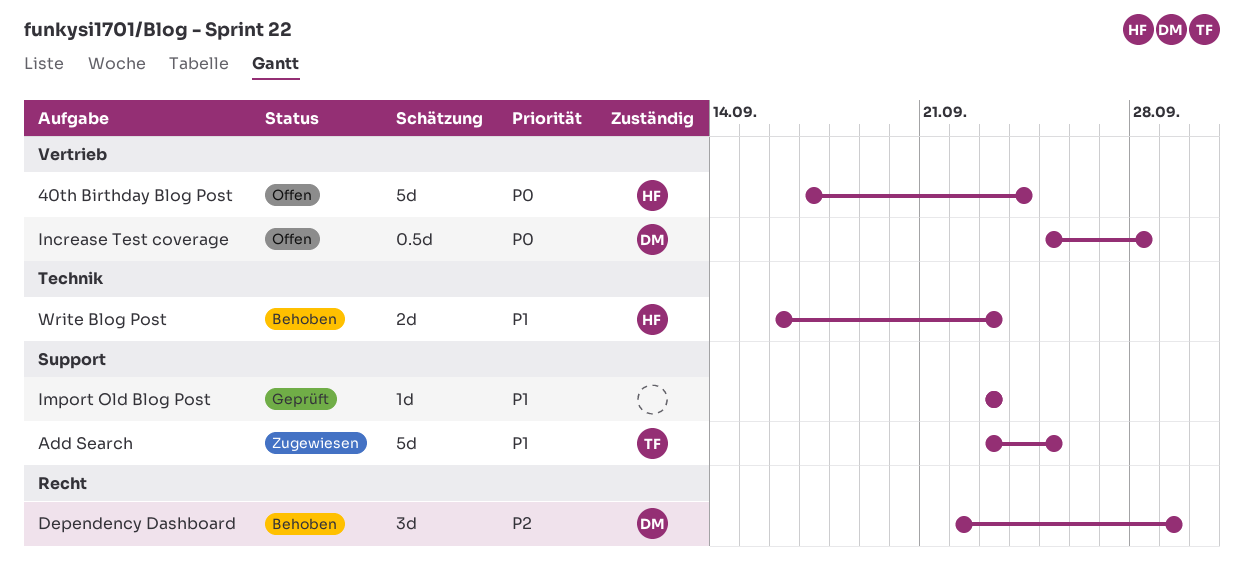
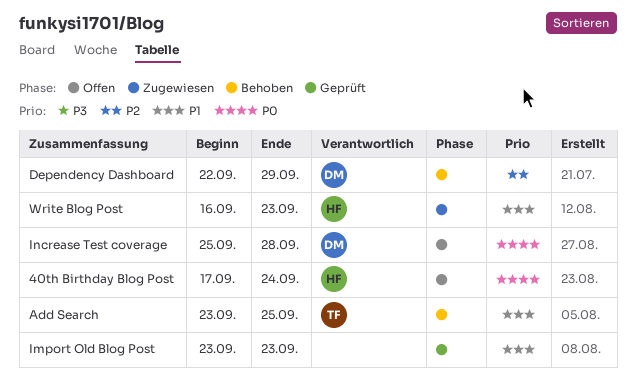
Add Search, status: Zugewiesen -> Behoben
Write Blog Post, status: Behoben -> Zugewiesen

